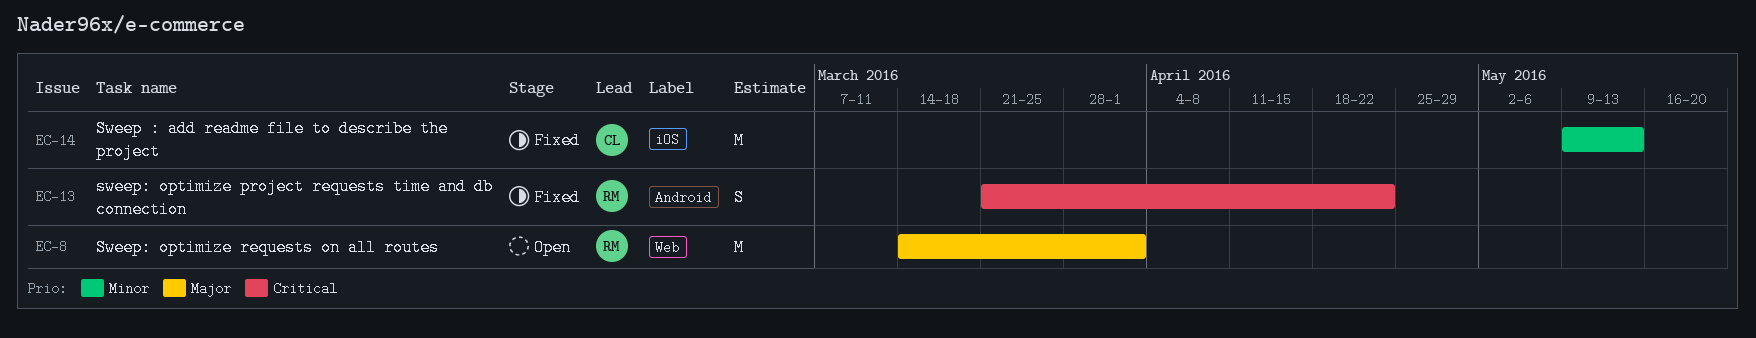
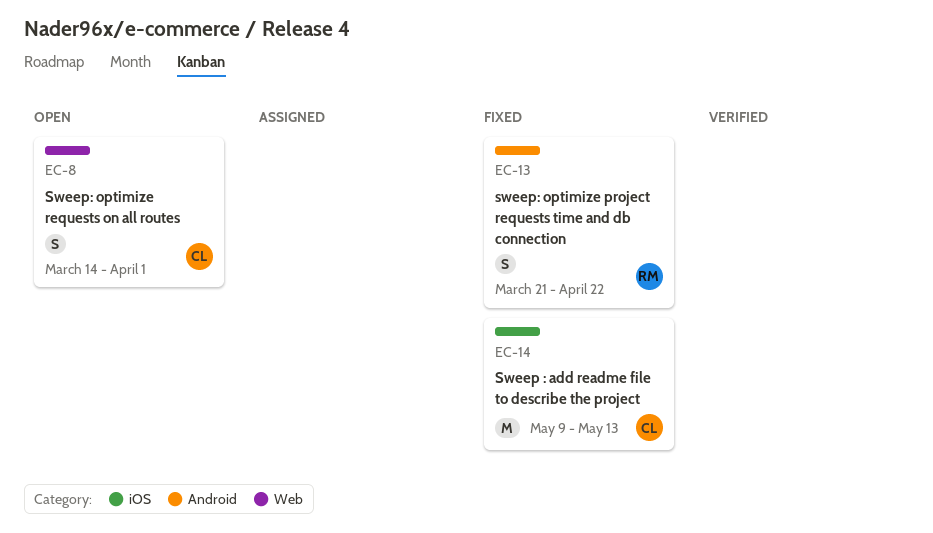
EC-8, owner: RM -> CL
EC-8, estimate: M -> S

